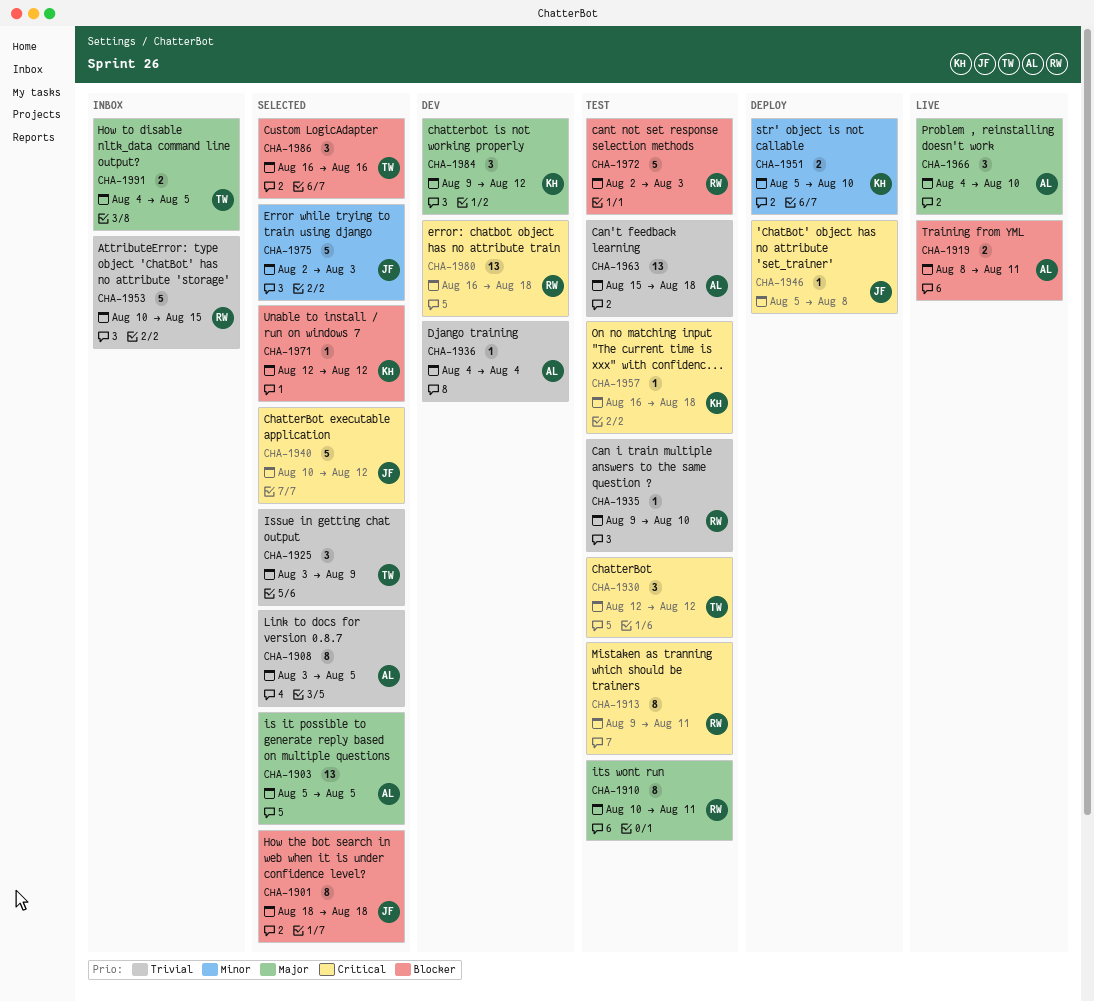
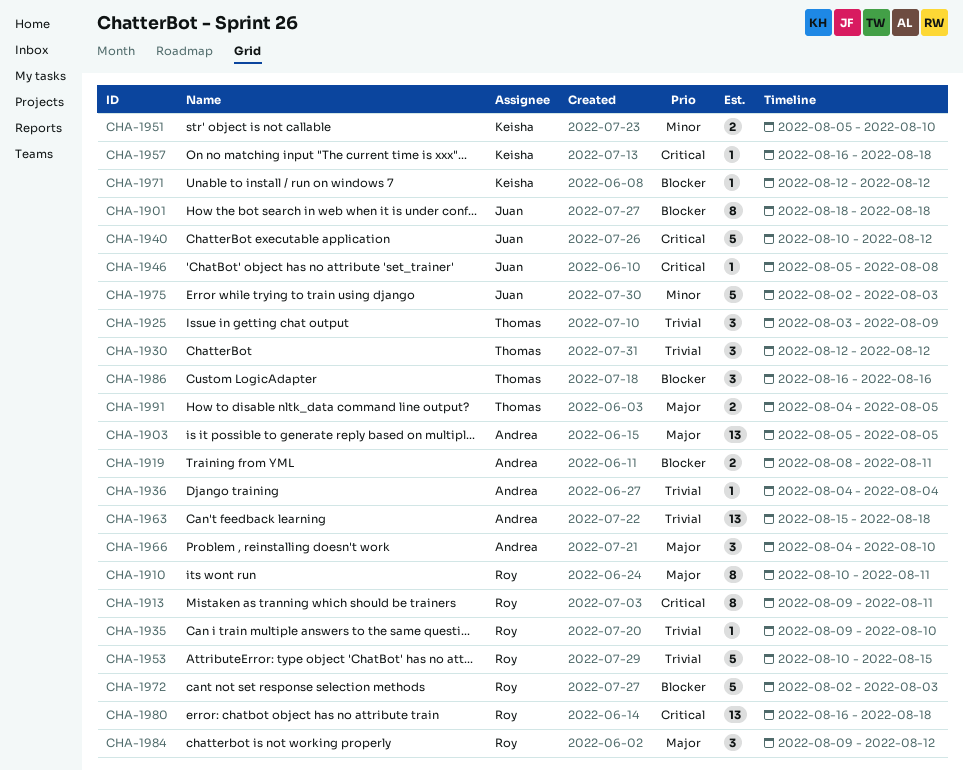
CHA-1908: present -> none
CHA-1930, priority: Critical -> Trivial
CHA-1984, owner: Keisha -> Roy

